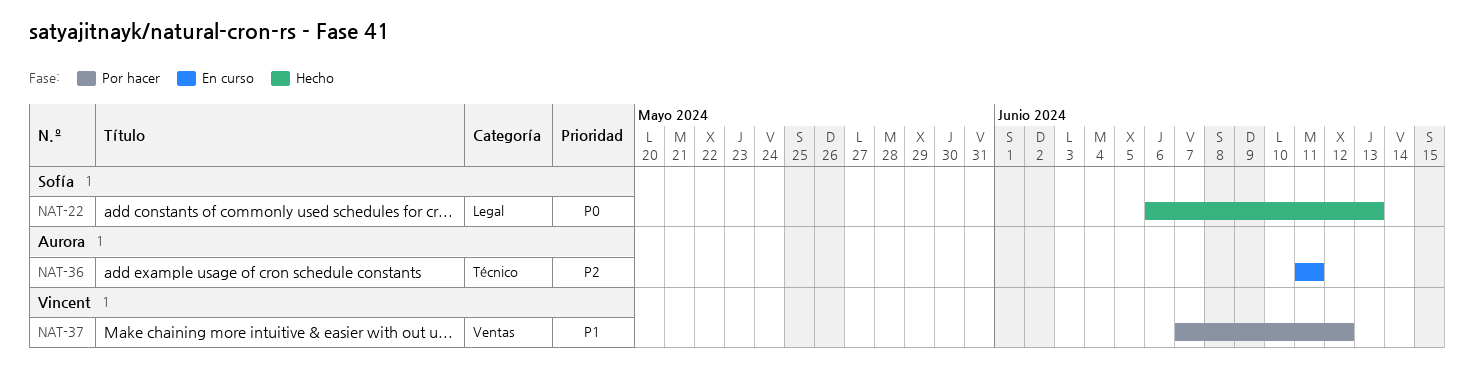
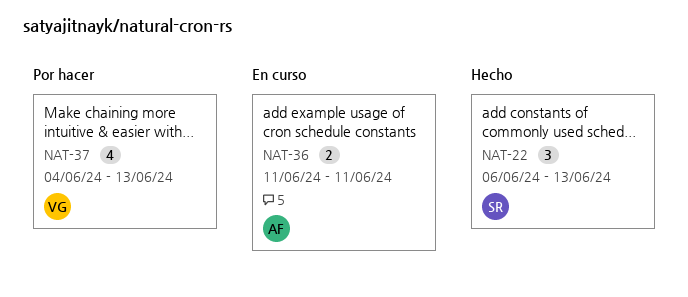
NAT-37, start: Jun 7 -> Jun 4
NAT-37, due: Jun 12 -> Jun 13

